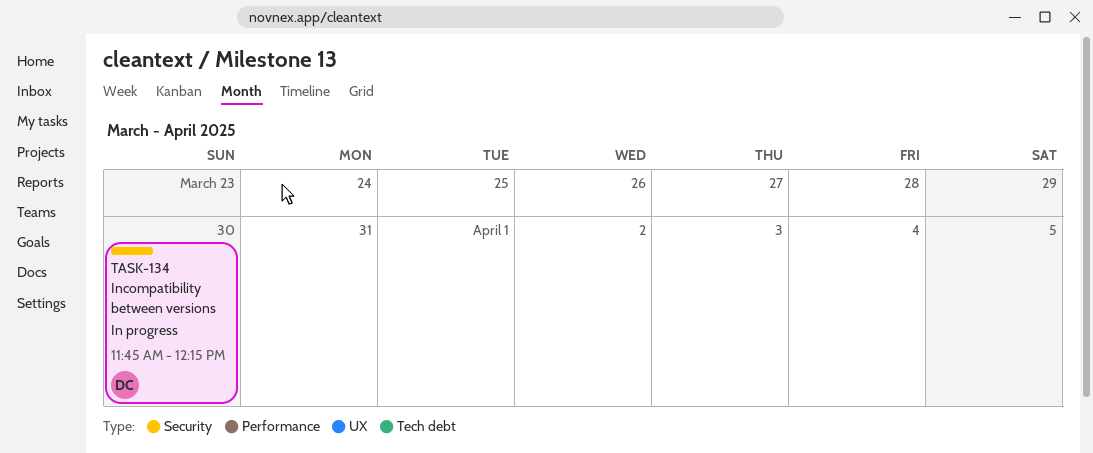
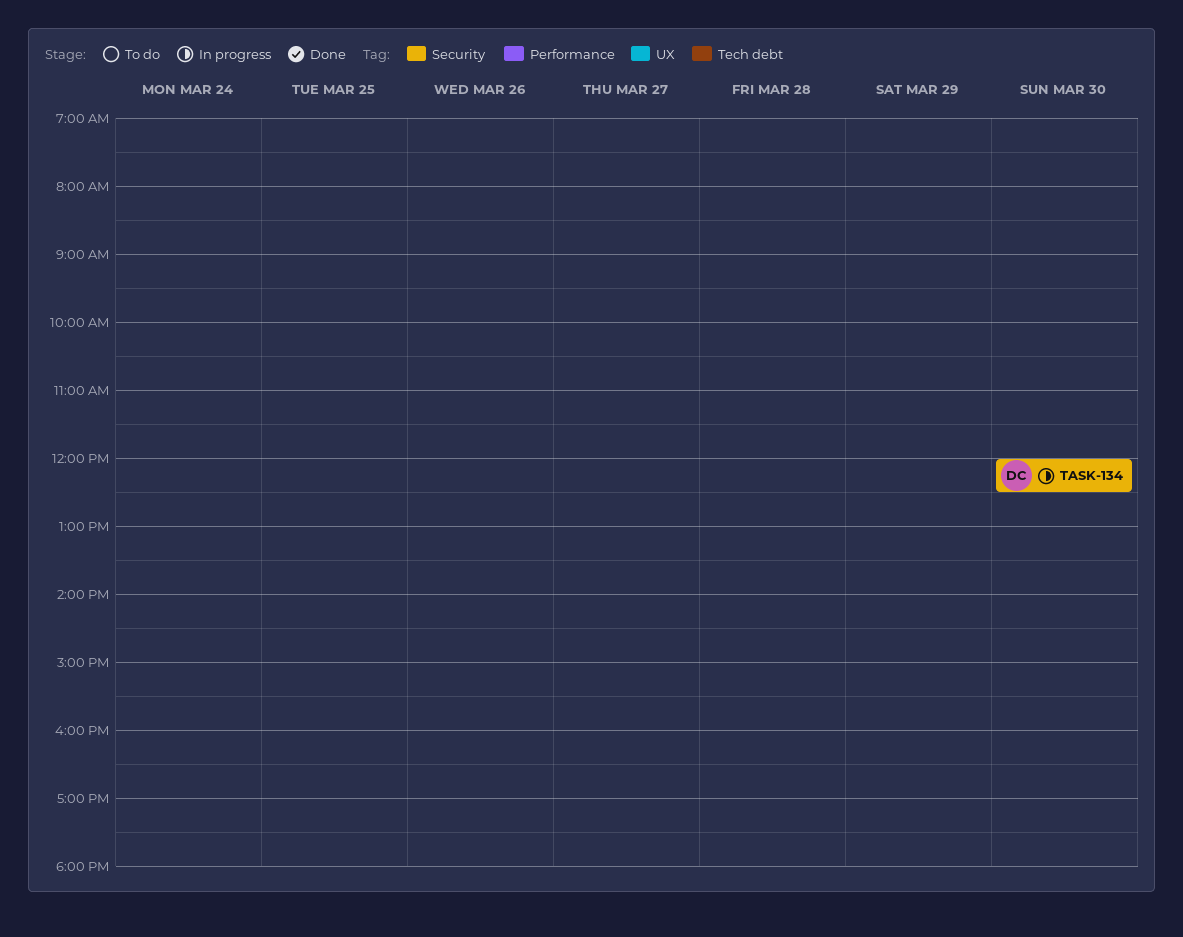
TASK-134, begins: 11:45 -> 12:00
TASK-134, ends: 12:15 -> 12:30

